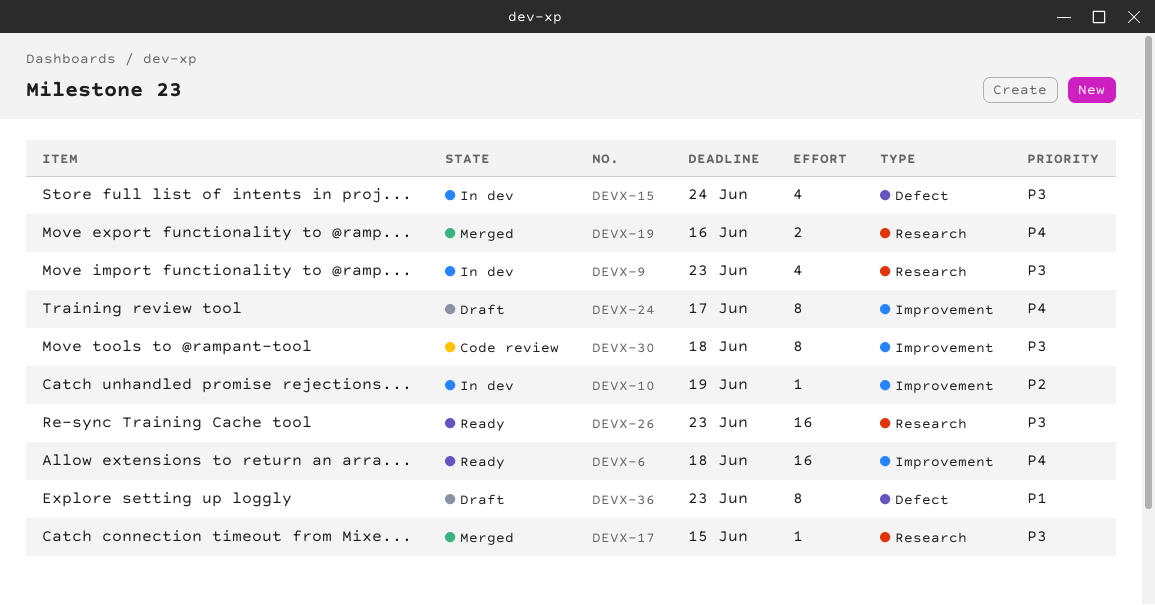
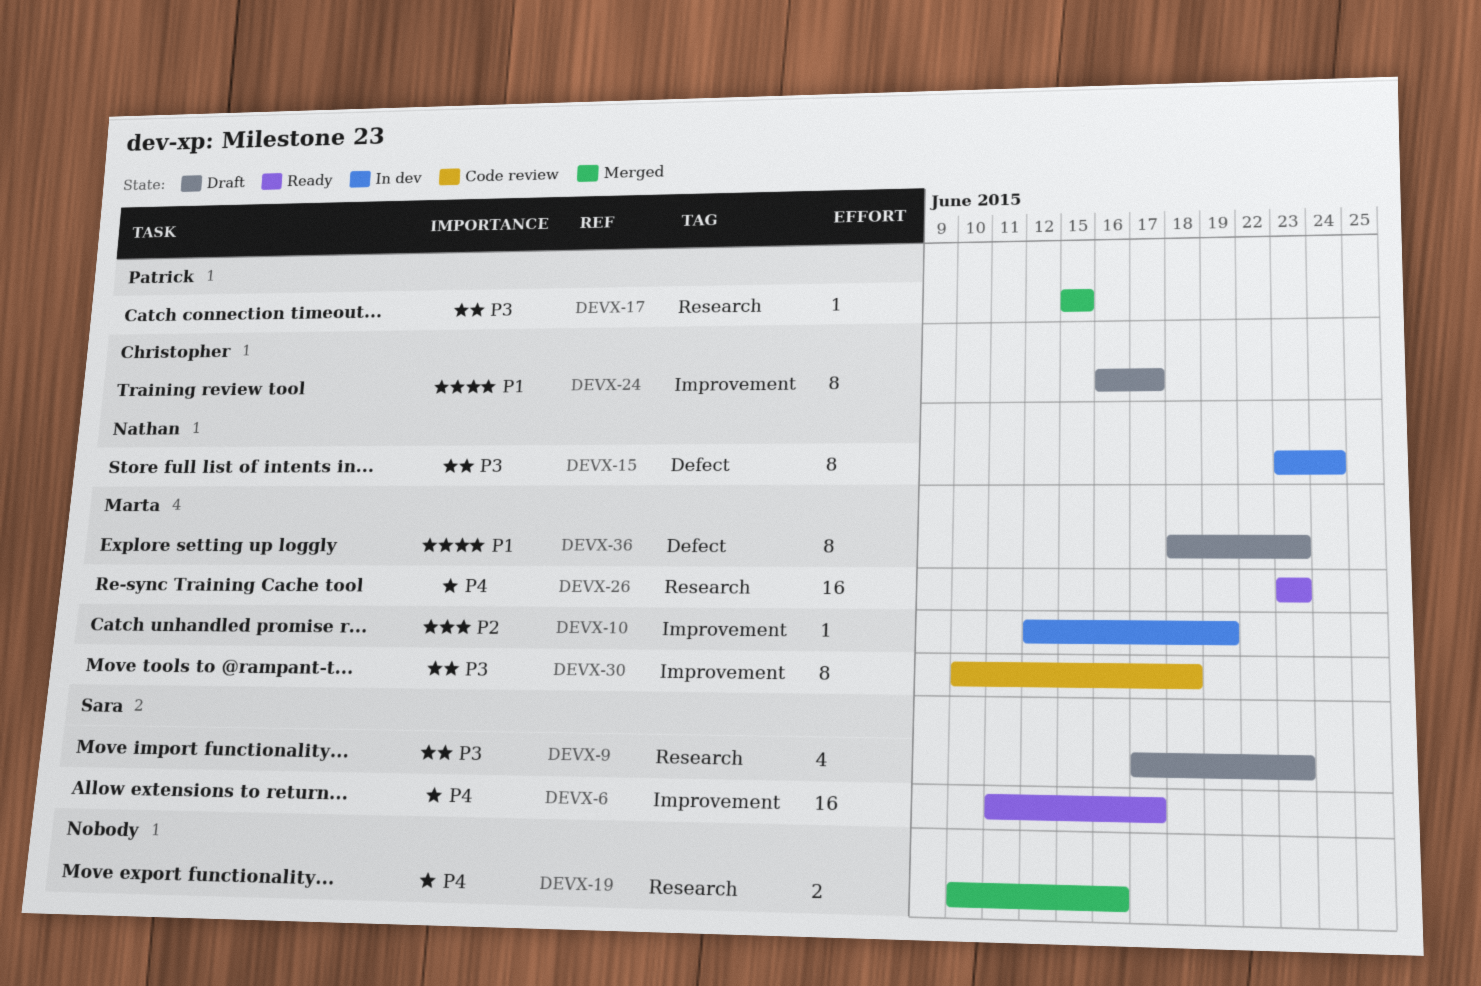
DEVX-6, due: Jun 18 -> Jun 17
DEVX-9, status: In dev -> Draft
DEVX-15, estimate: 4 -> 8
DEVX-24, priority: P4 -> P1
DEVX-26, priority: P3 -> P4

